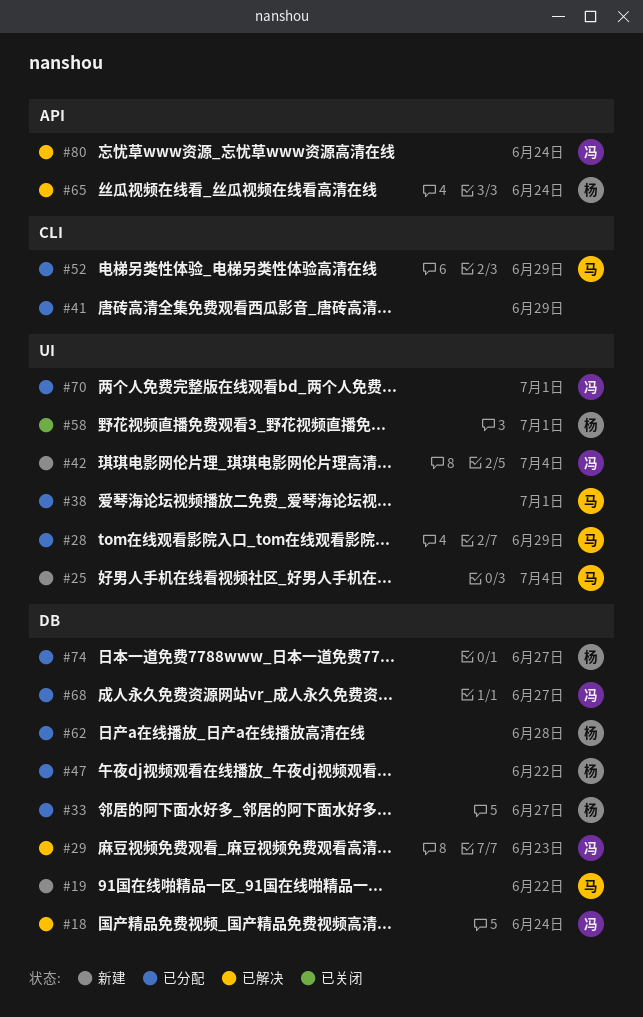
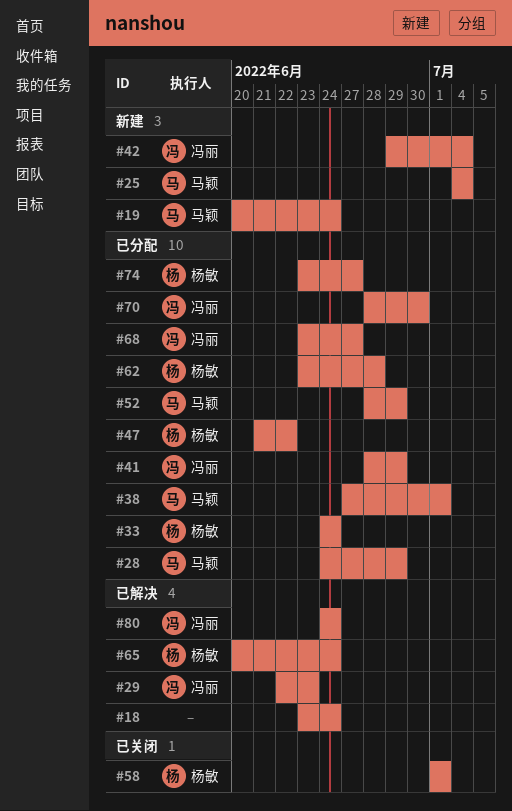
#18, owner: 冯丽 -> none
#19, due: Jun 22 -> Jun 24
#33, due: Jun 27 -> Jun 24
#41, owner: none -> 冯丽
#70, due: Jul 1 -> Jun 30

